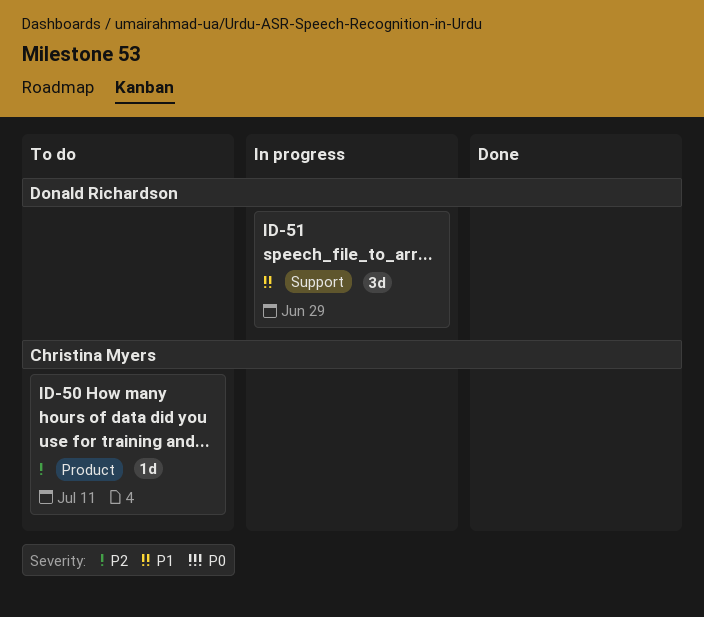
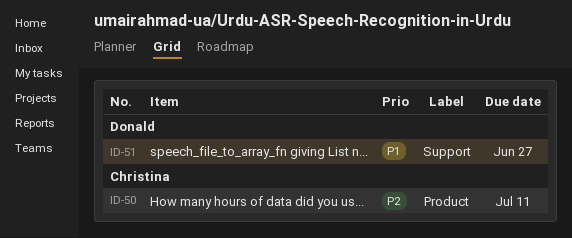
ID-51, due: Jun 29 -> Jun 27

